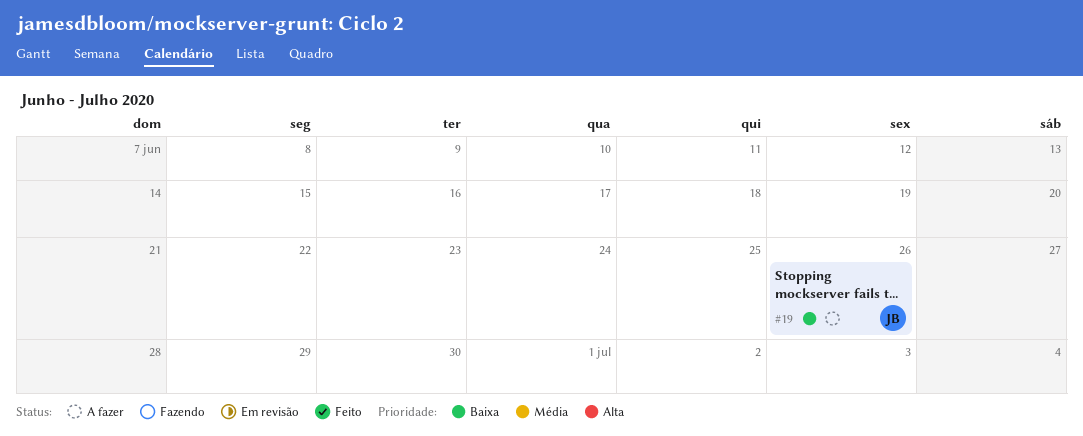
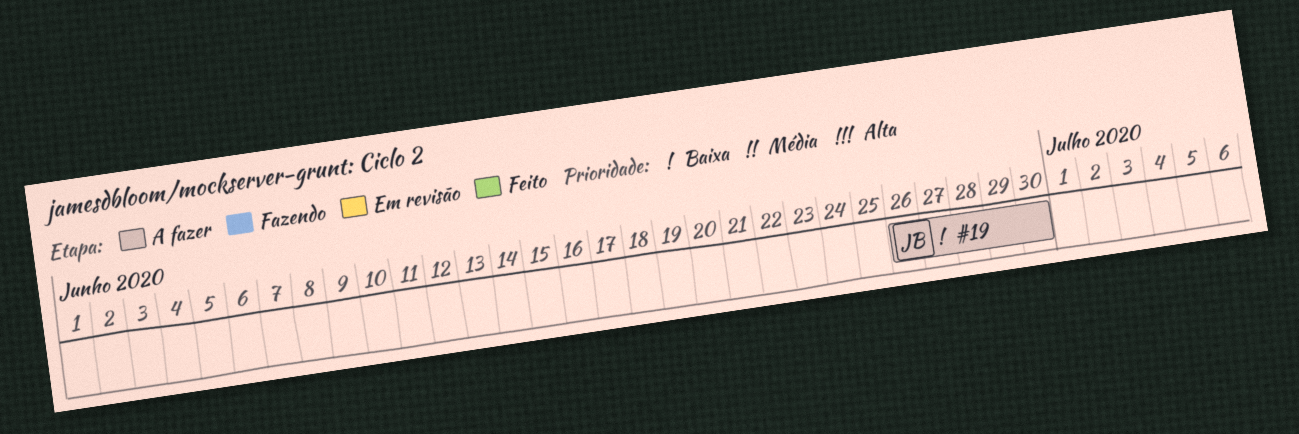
#19, due: Jun 26 -> Jun 30

